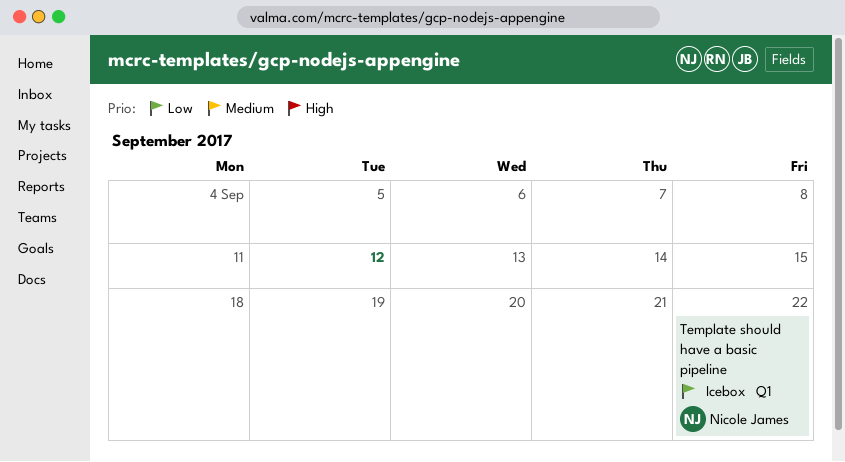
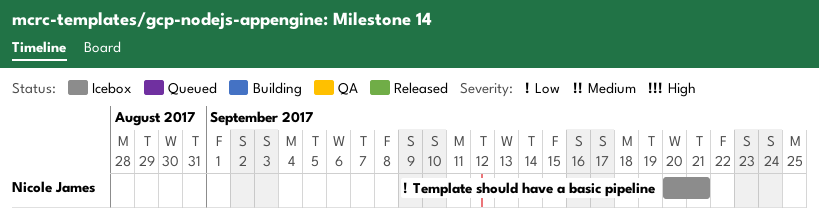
Template should have a basic pipeline, due: Sep 22 -> Sep 21

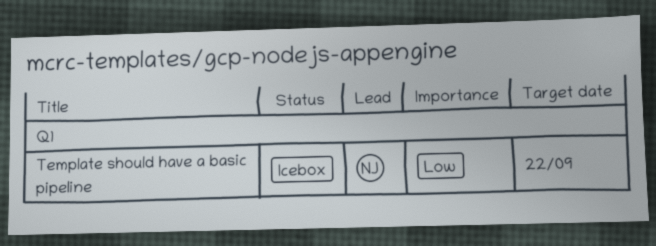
Template should have a basic pipeline, due: Sep 21 -> Sep 22

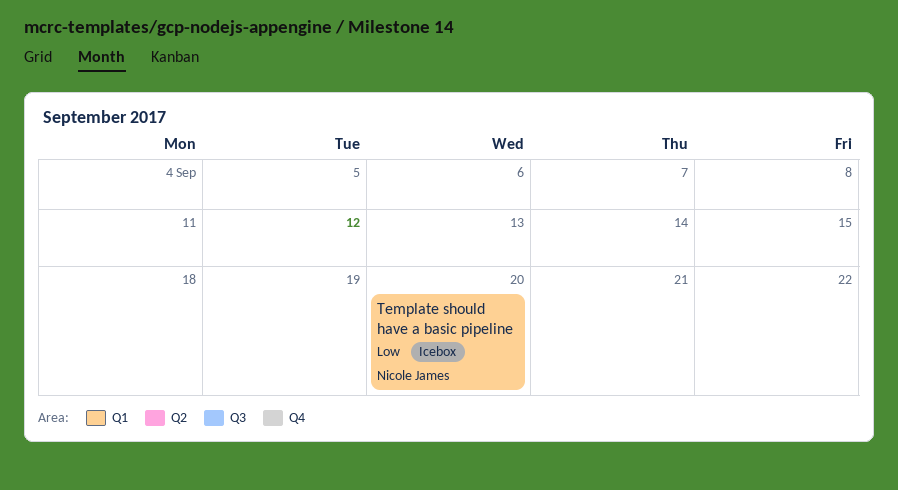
Template should have a basic pipeline, due: Sep 22 -> Sep 20

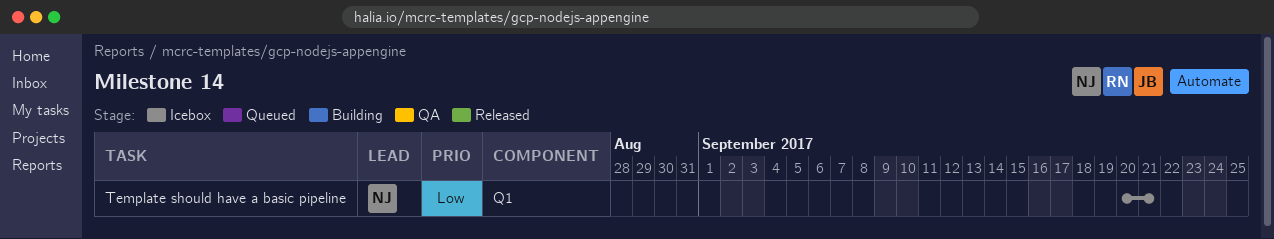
Template should have a basic pipeline, due: Sep 20 -> Sep 21

